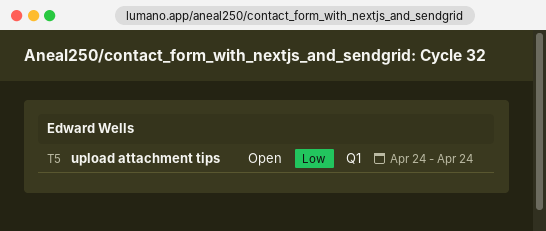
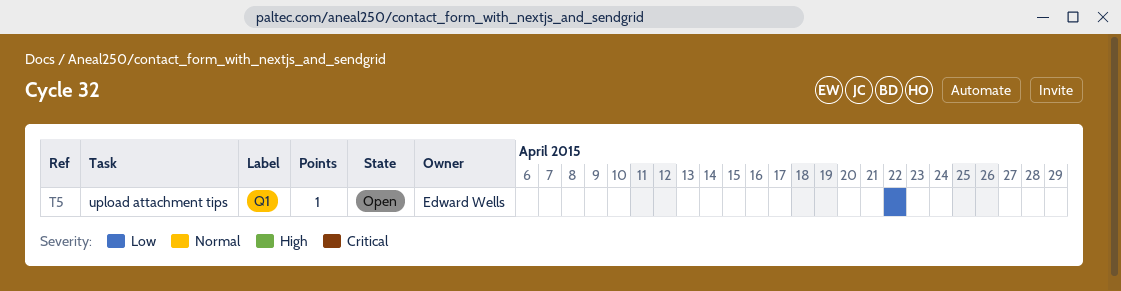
T5, start: Apr 24 -> Apr 22
T5, due: Apr 24 -> Apr 22

